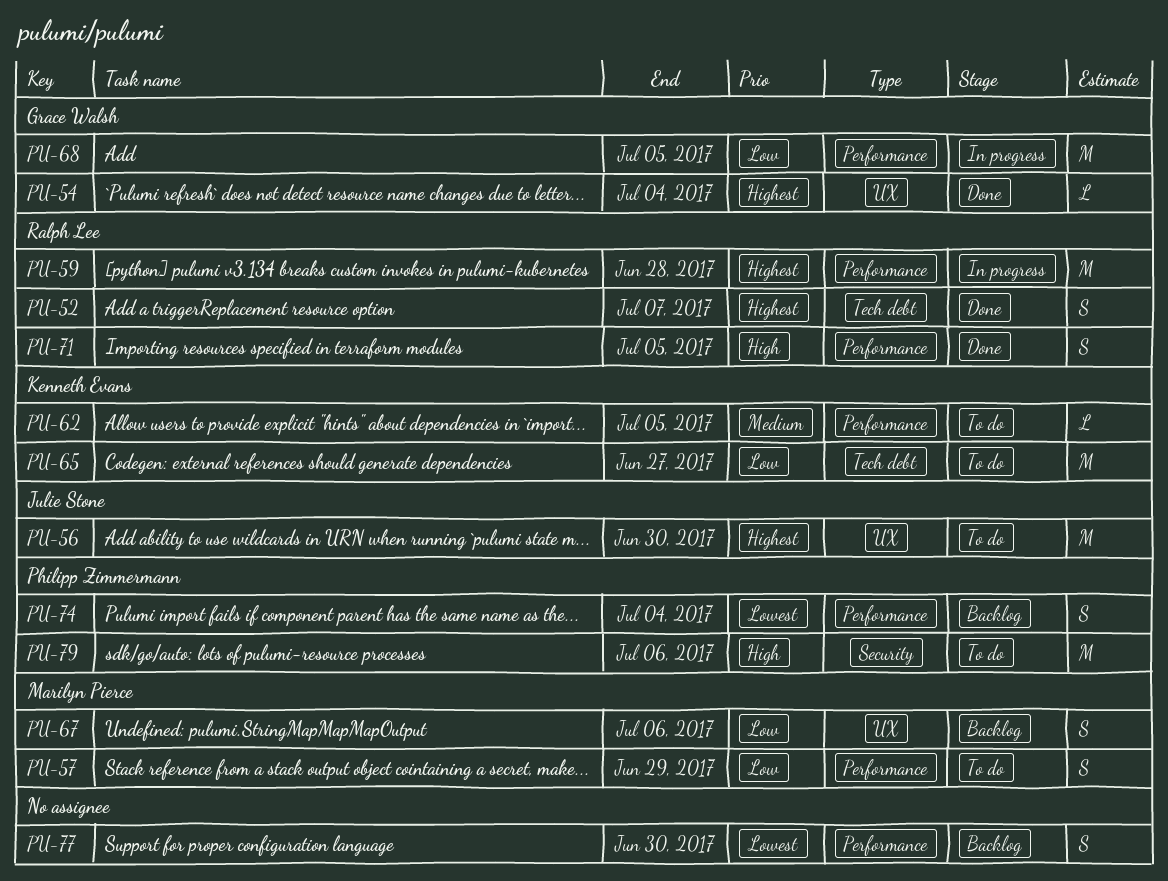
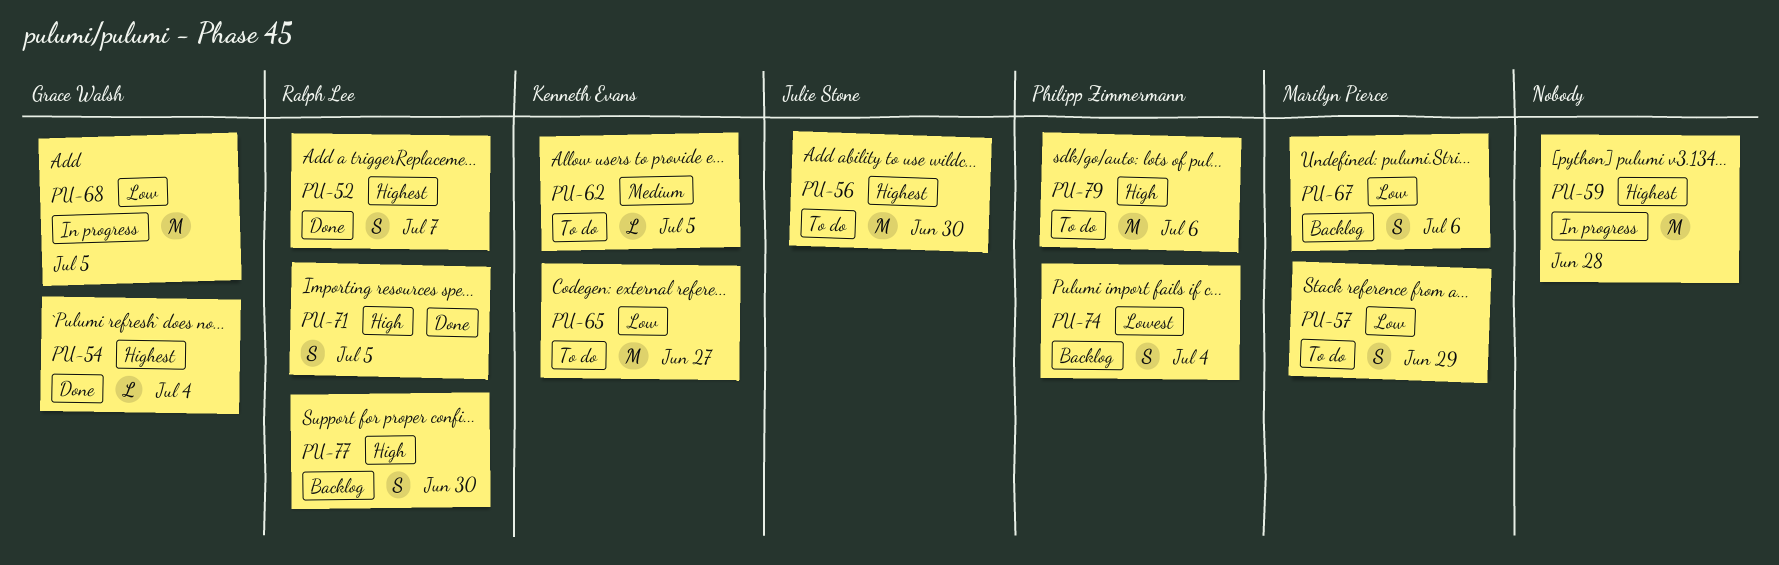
PU-59, owner: Ralph Lee -> none
PU-77, owner: none -> Ralph Lee
PU-77, priority: Lowest -> High

